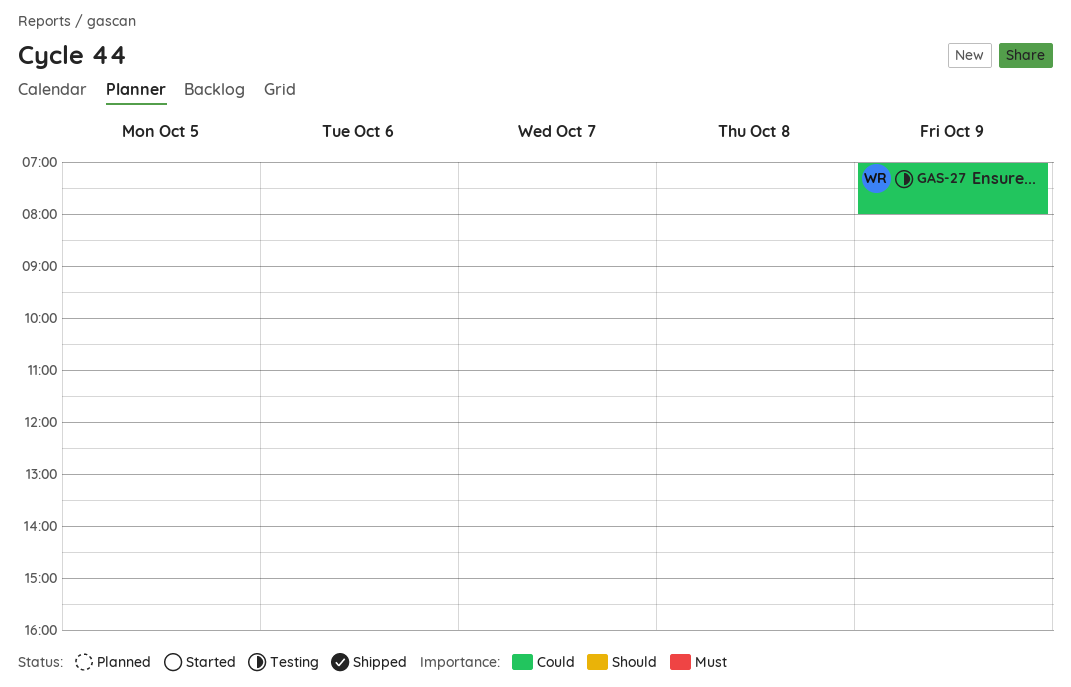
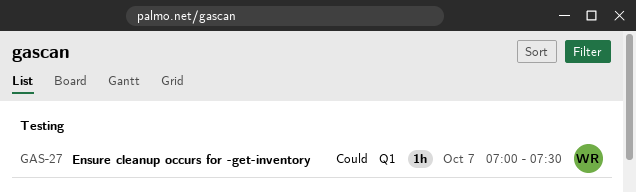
GAS-27, day: Oct 9 -> Oct 7
GAS-27, ends: 08:00 -> 07:30

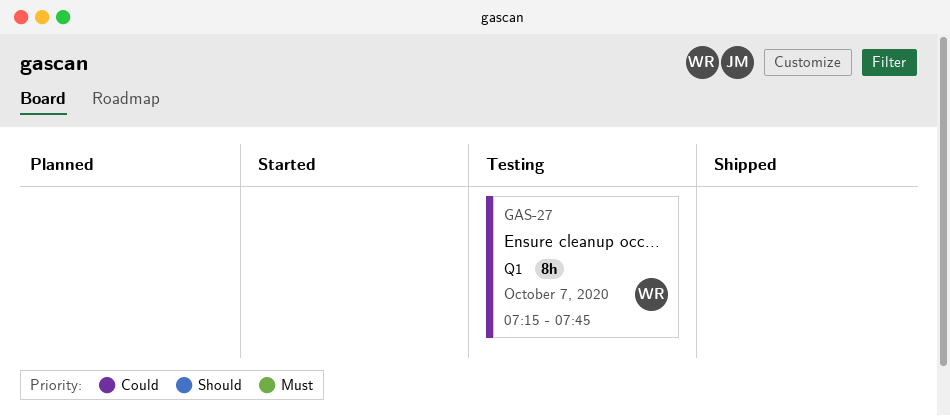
GAS-27, estimate: 1h -> 8h
GAS-27, begins: 07:00 -> 07:15
GAS-27, ends: 07:30 -> 07:45

